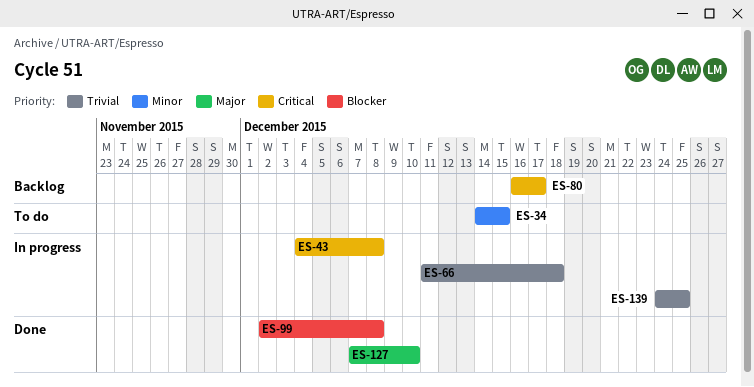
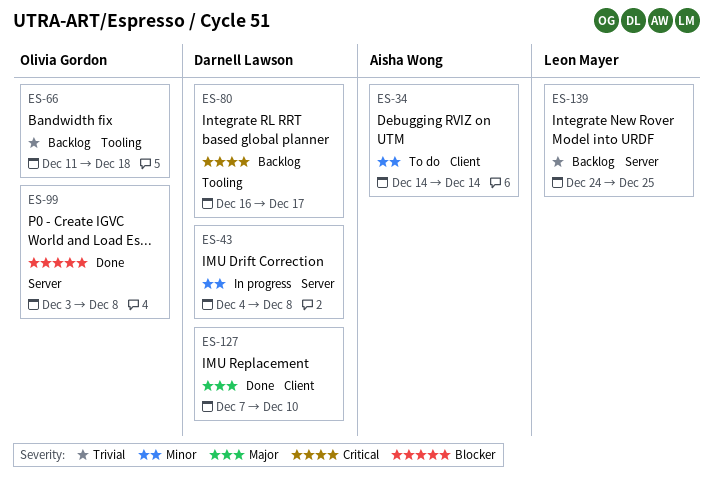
ES-34, due: Dec 15 -> Dec 14
ES-43, priority: Critical -> Minor
ES-66, status: In progress -> Backlog
ES-99, start: Dec 2 -> Dec 3
ES-139, status: In progress -> Backlog

